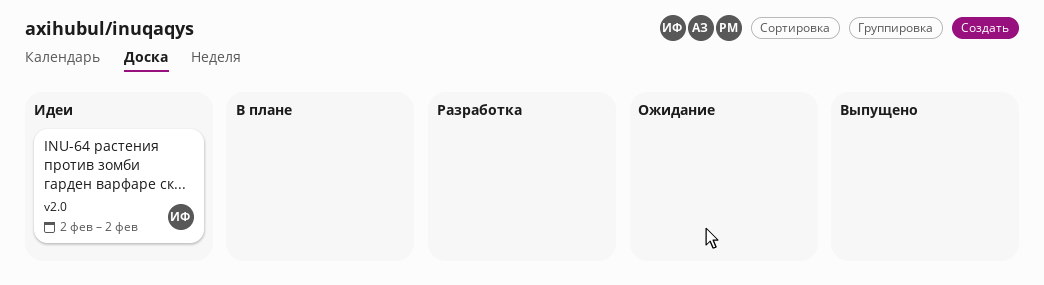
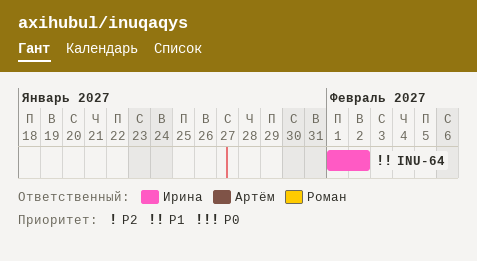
INU-64, start: Feb 2 -> Feb 1

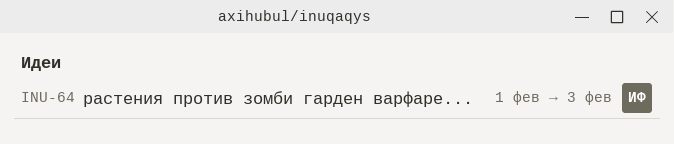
INU-64, due: Feb 2 -> Feb 3

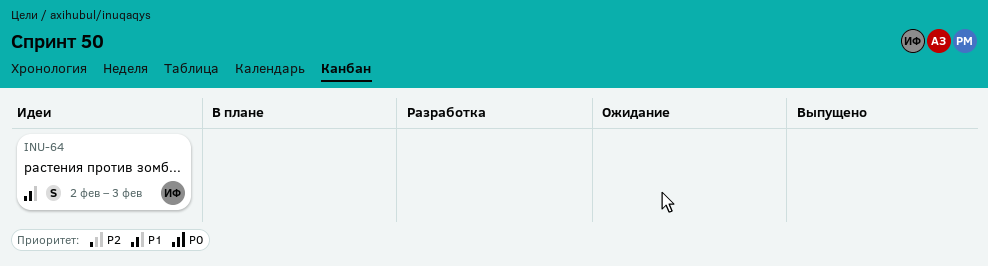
INU-64, start: Feb 1 -> Feb 2

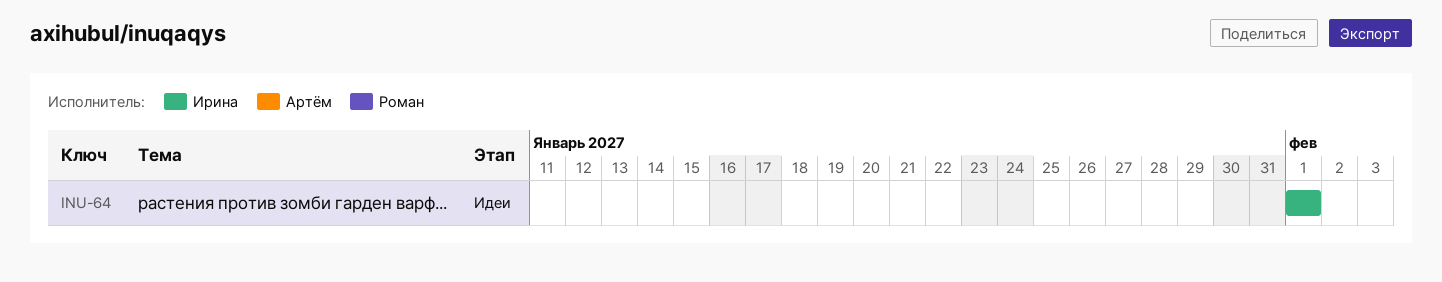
INU-64, start: Feb 2 -> Feb 1
INU-64, due: Feb 3 -> Feb 1

